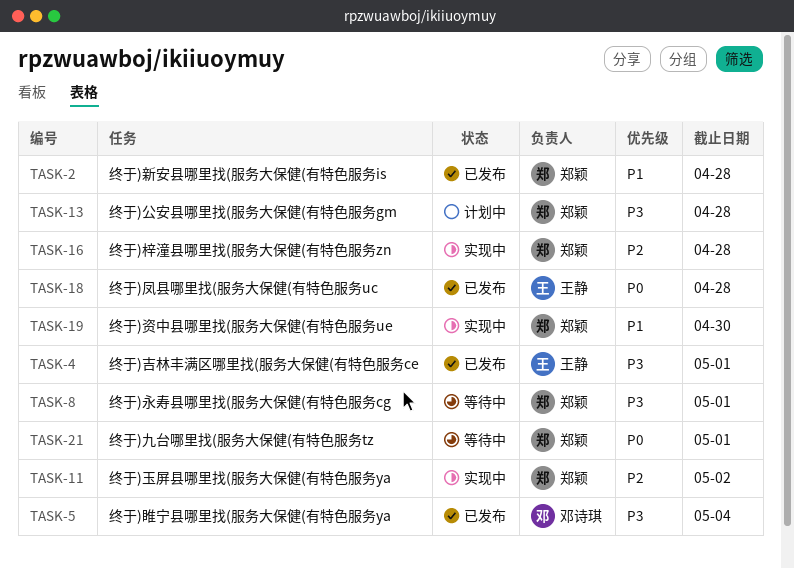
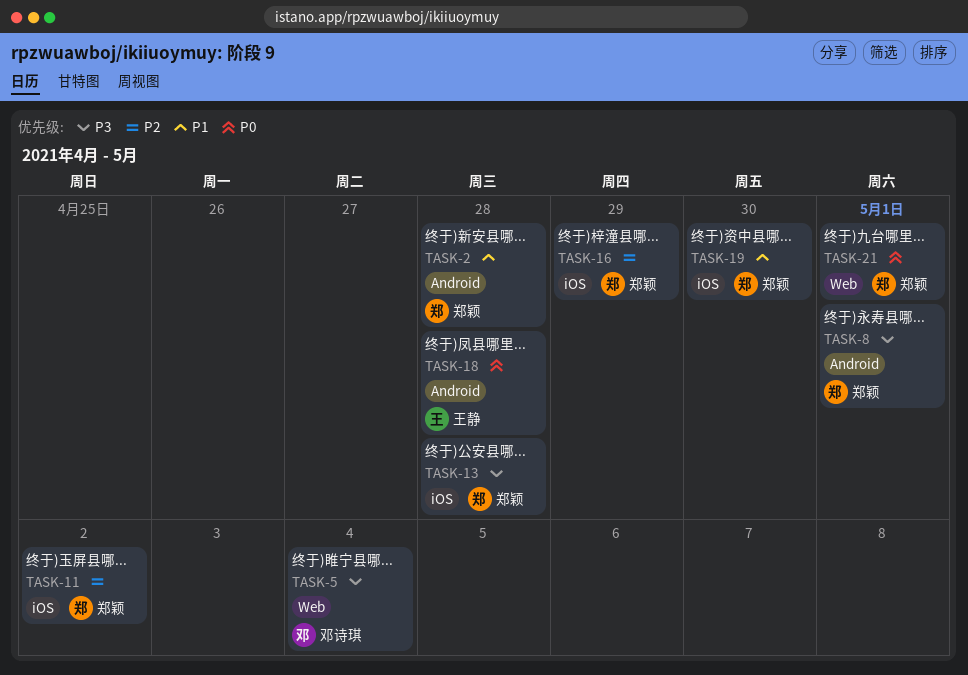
TASK-4: present -> none
TASK-16, due: Apr 28 -> Apr 29

